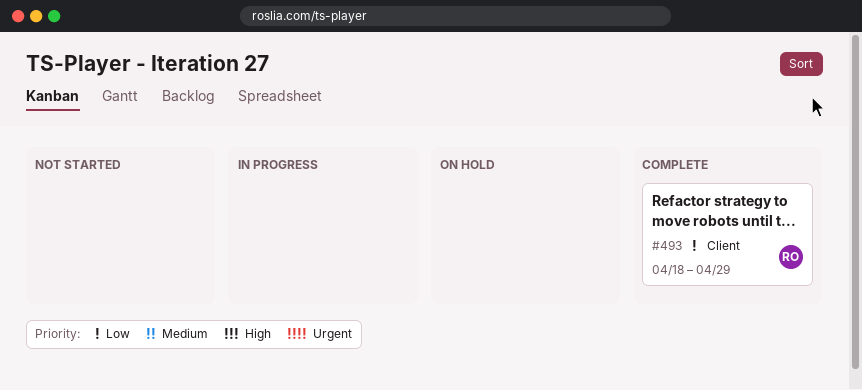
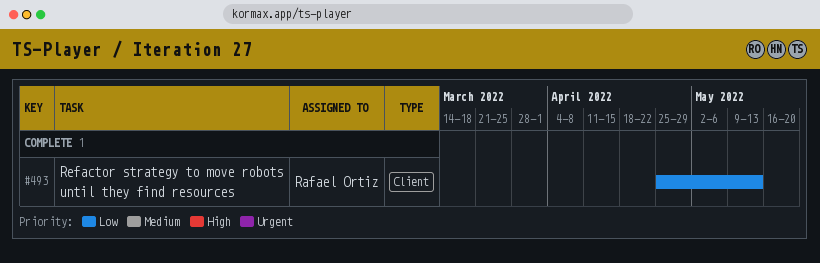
#493, start: Apr 18 -> Apr 25
#493, due: Apr 29 -> May 13

